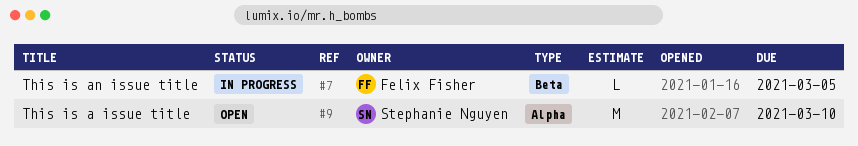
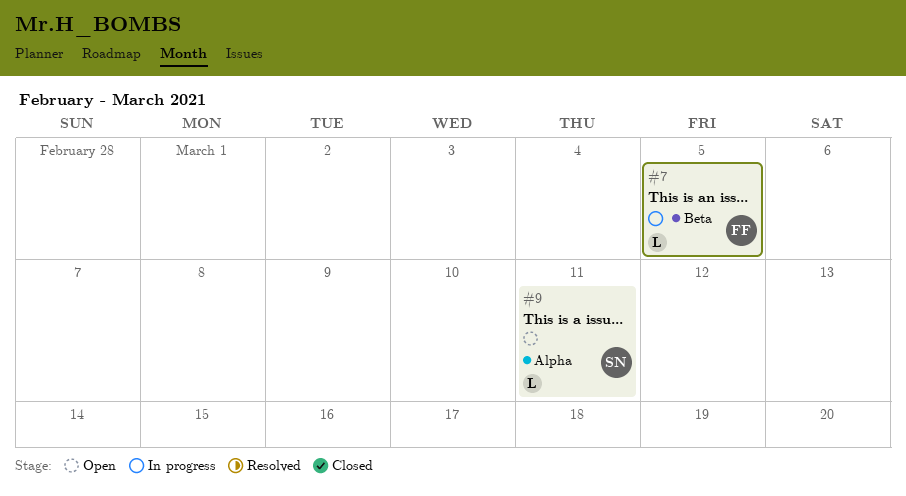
#9, estimate: M -> L
#9, due: Mar 10 -> Mar 11

